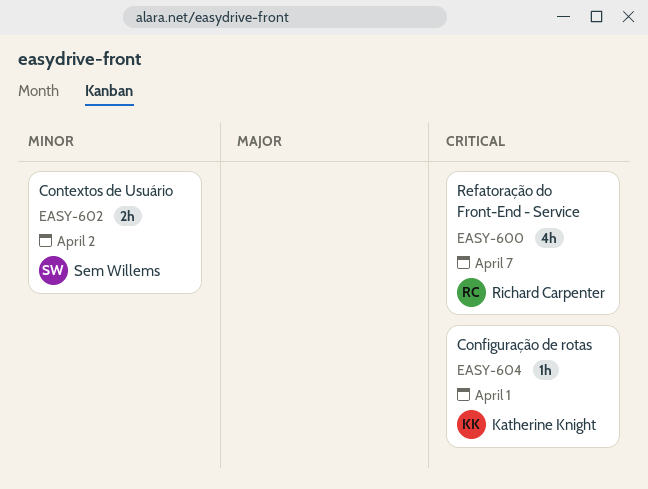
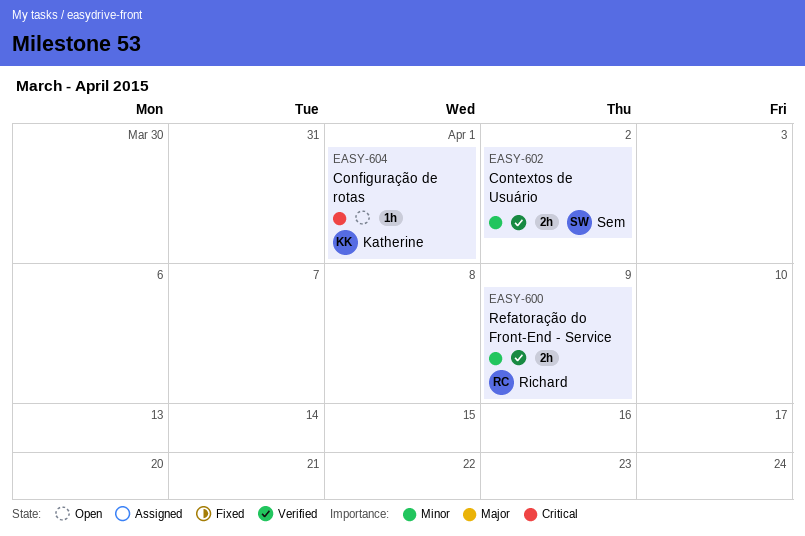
EASY-600, priority: Critical -> Minor
EASY-600, estimate: 4h -> 2h
EASY-600, due: Apr 7 -> Apr 9

